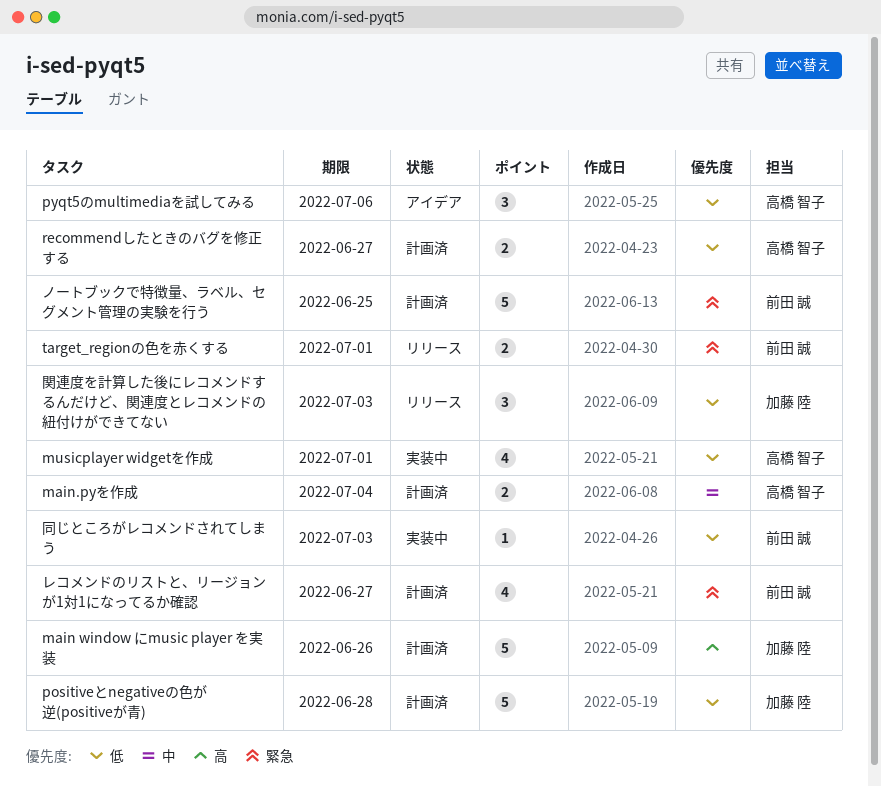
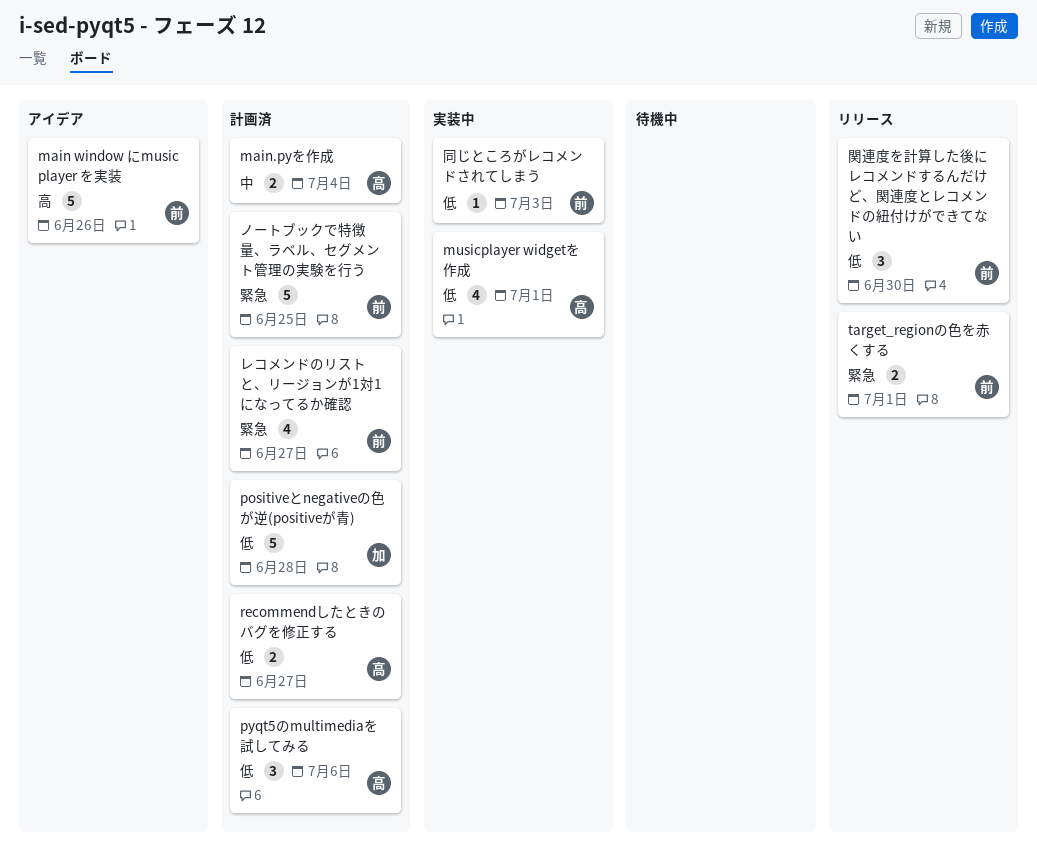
main window にmusic player を実装, status: 計画済 -> アイデア
main window にmusic player を実装, owner: 加藤 陸 -> 前田 誠
pyqt5のmultimediaを試してみる, status: アイデア -> 計画済
関連度を計算した後にレコメンドするんだけど、関連度とレコメンドの紐付けができてない, owner: 加藤 陸 -> 前田 誠
関連度を計算した後にレコメンドするんだけど、関連度とレコメンドの紐付けができてない, due: Jul 3 -> Jun 30

